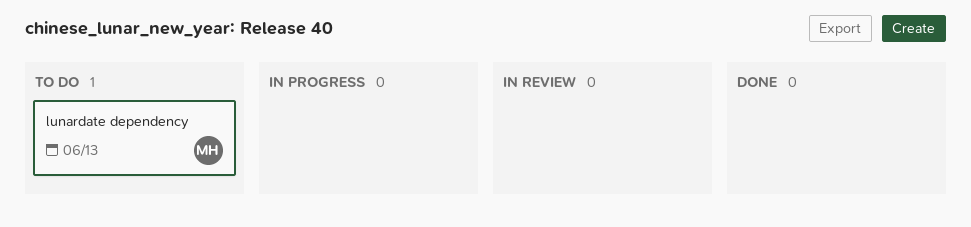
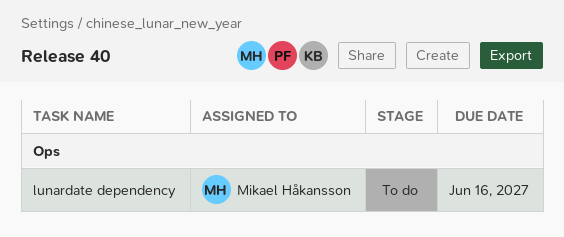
lunardate dependency, due: Jun 13 -> Jun 16

